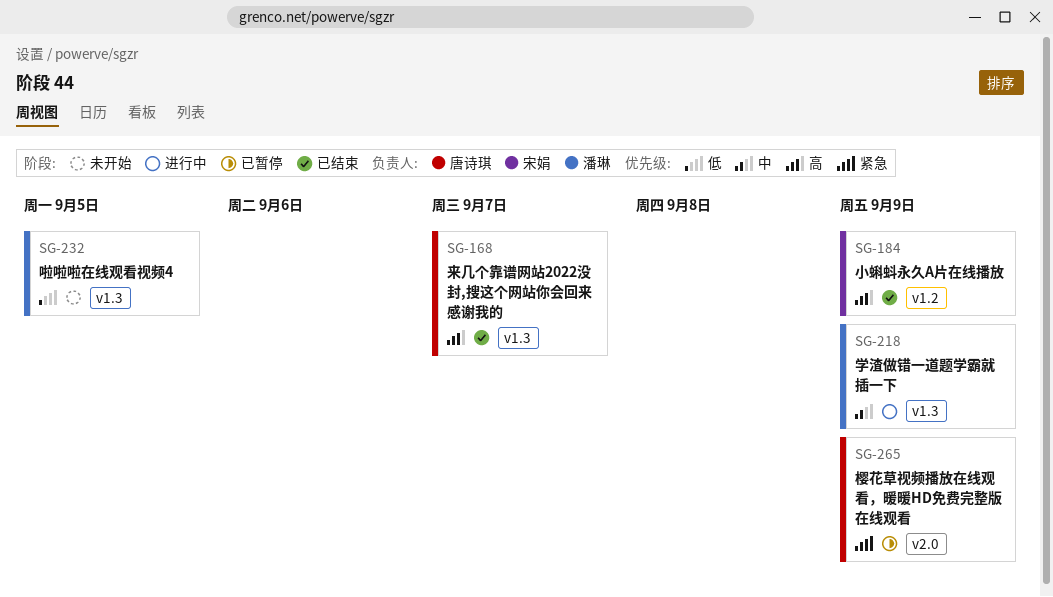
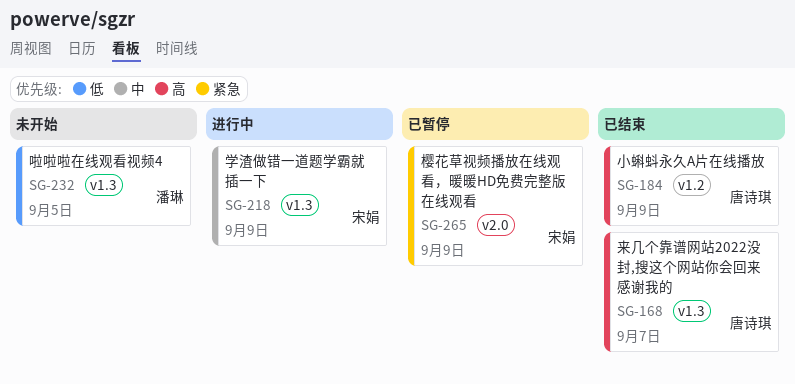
SG-184, owner: 宋娟 -> 唐诗琪
SG-218, owner: 潘琳 -> 宋娟
SG-265, owner: 唐诗琪 -> 宋娟

